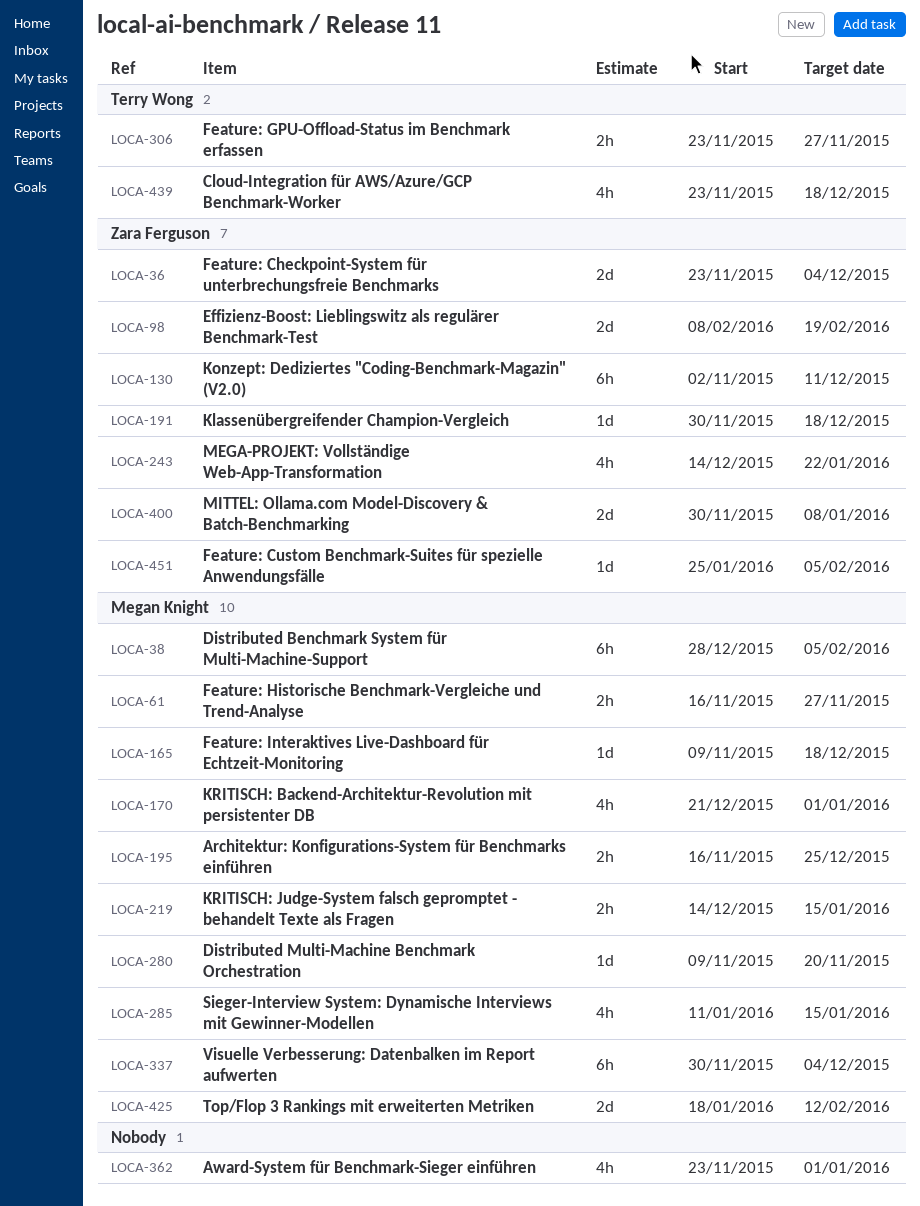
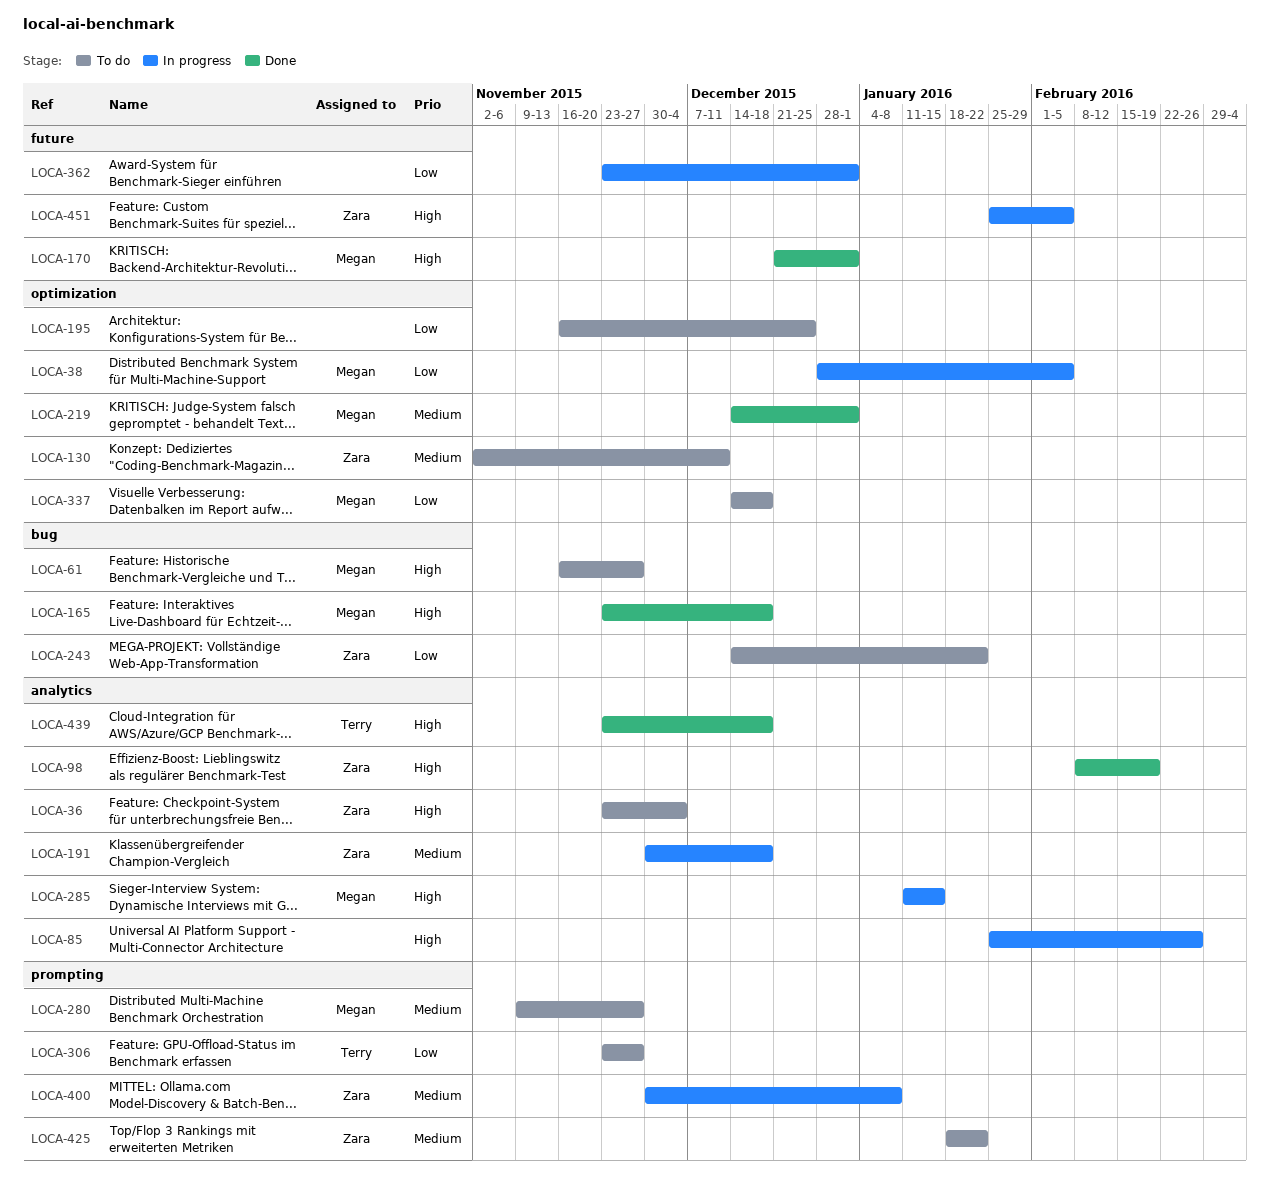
LOCA-85: none -> present
LOCA-165, start: Nov 9 -> Nov 23
LOCA-195, owner: Megan Knight -> none
LOCA-219, due: Jan 15 -> Jan 1
LOCA-280, due: Nov 20 -> Nov 27
LOCA-337, start: Nov 30 -> Dec 14
LOCA-337, due: Dec 4 -> Dec 18
LOCA-425, owner: Megan Knight -> Zara Ferguson
LOCA-425, due: Feb 12 -> Jan 22

